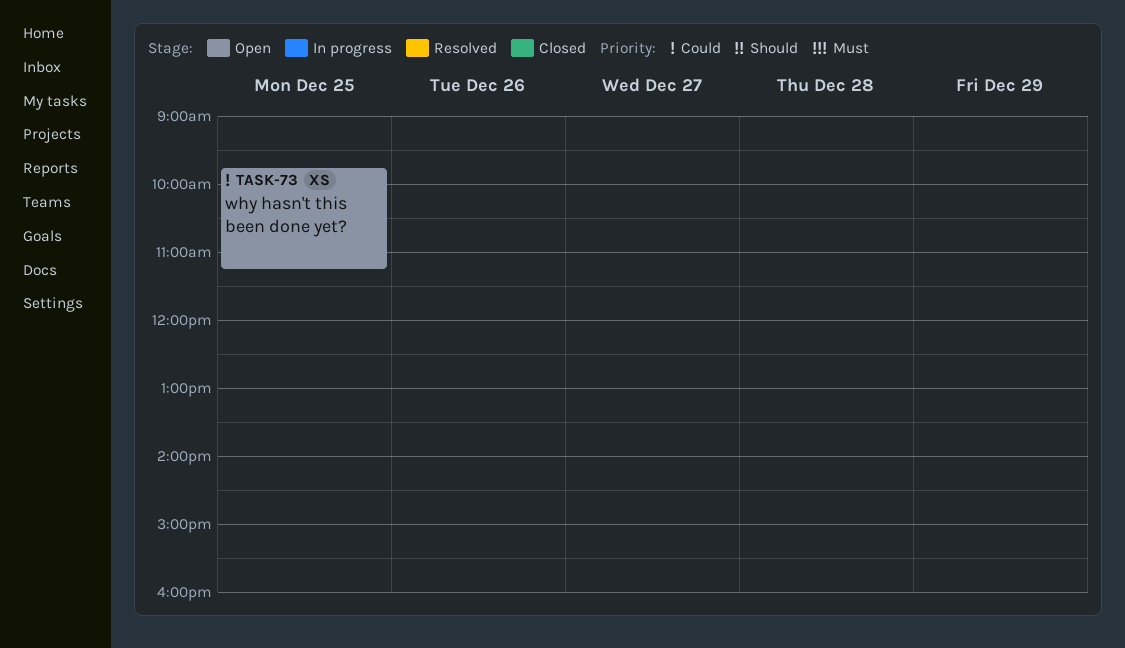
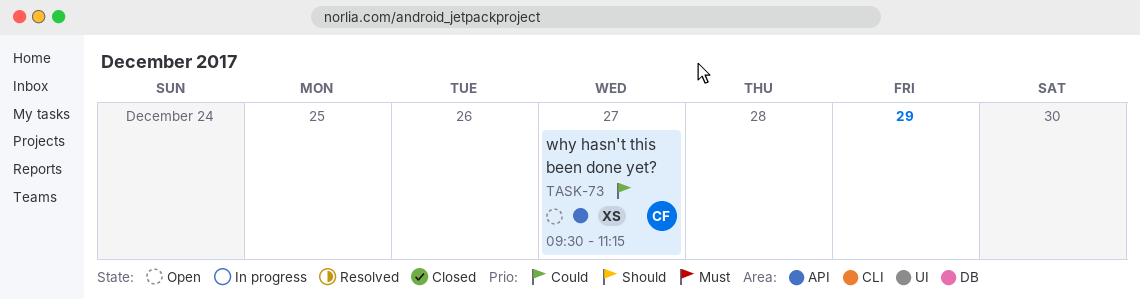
TASK-73, day: Dec 25 -> Dec 27
TASK-73, begins: 09:45 -> 09:30

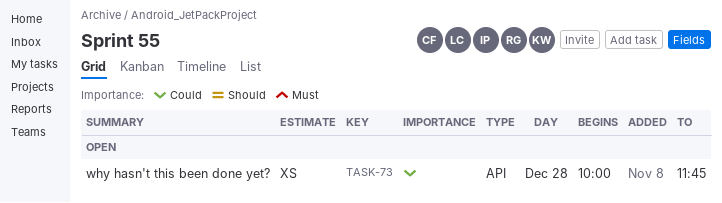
TASK-73, day: Dec 27 -> Dec 28
TASK-73, begins: 09:30 -> 10:00
TASK-73, ends: 11:15 -> 11:45

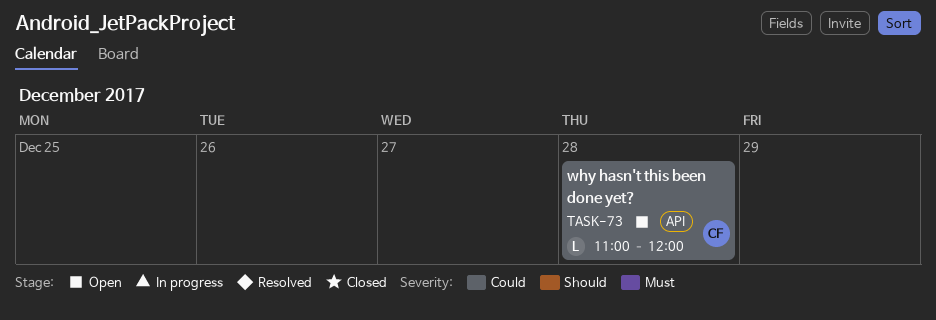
TASK-73, estimate: XS -> L
TASK-73, begins: 10:00 -> 11:00
TASK-73, ends: 11:45 -> 12:00

